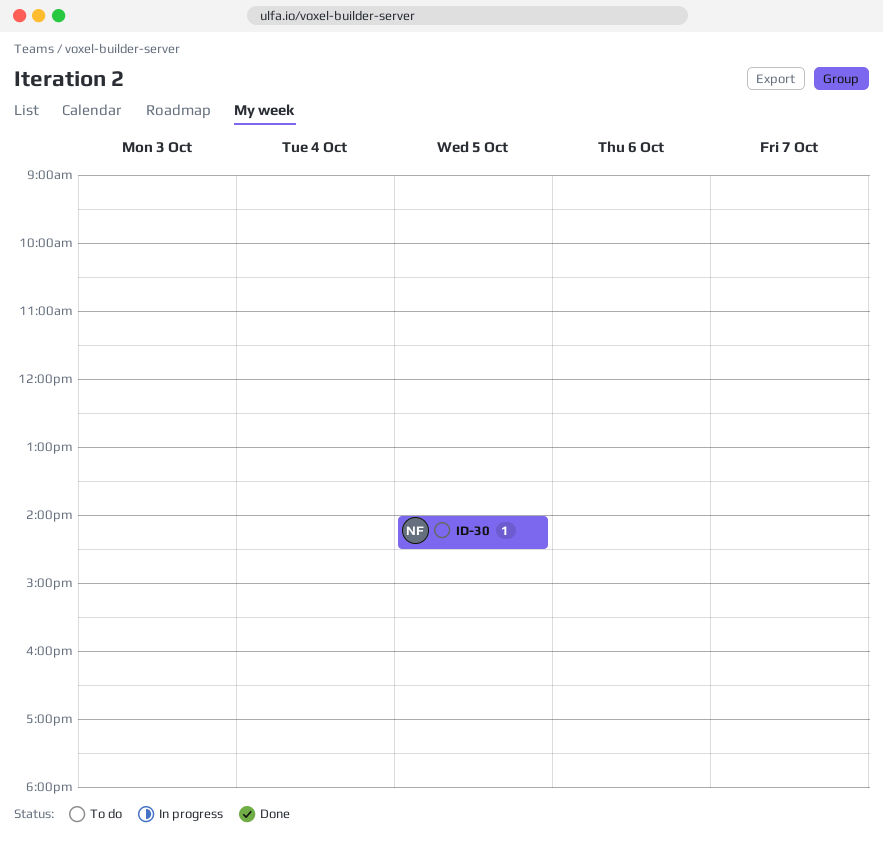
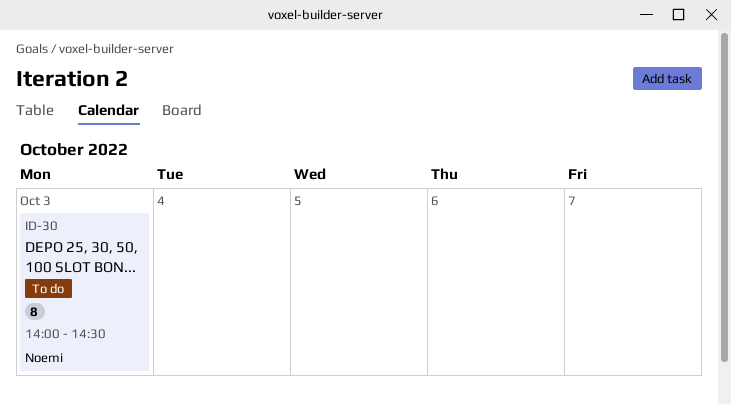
ID-30, estimate: 1 -> 8
ID-30, day: Oct 5 -> Oct 3

